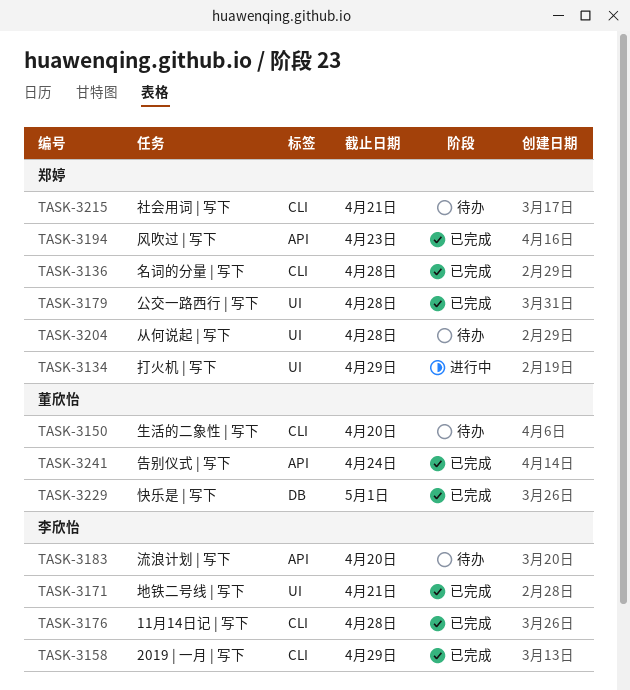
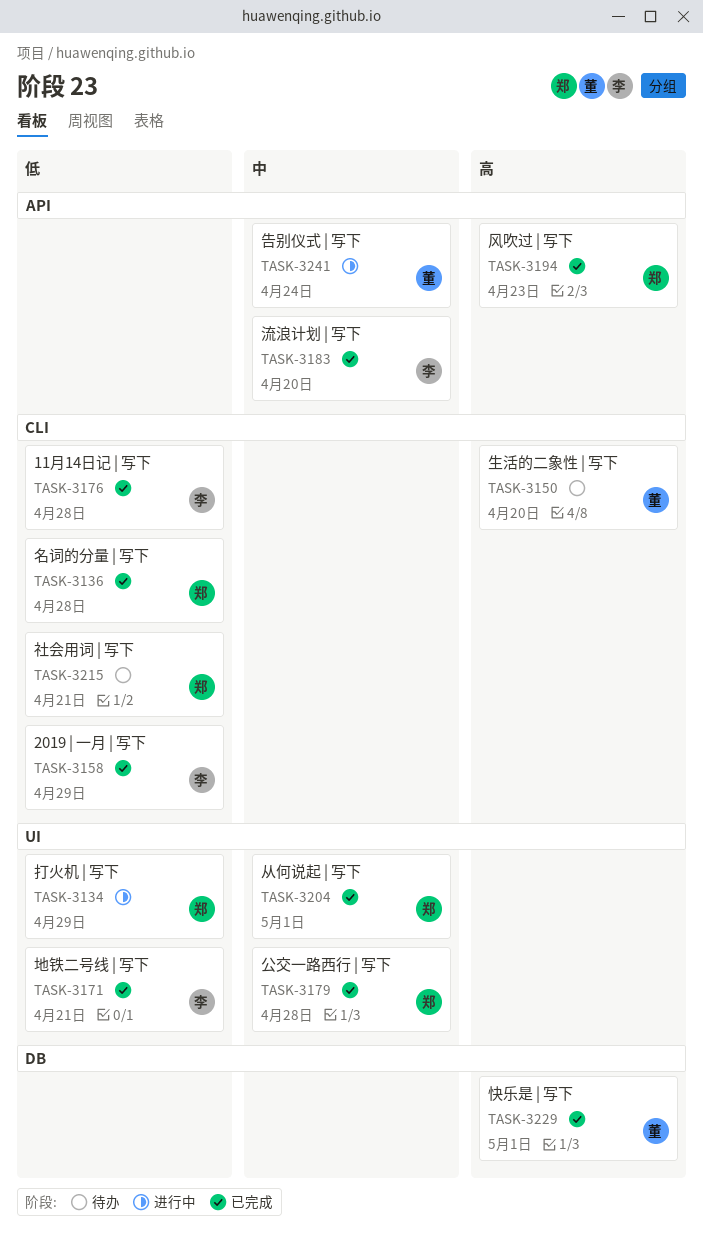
TASK-3183, status: 待办 -> 已完成
TASK-3204, status: 待办 -> 已完成
TASK-3204, due: Apr 28 -> May 1
TASK-3241, status: 已完成 -> 进行中

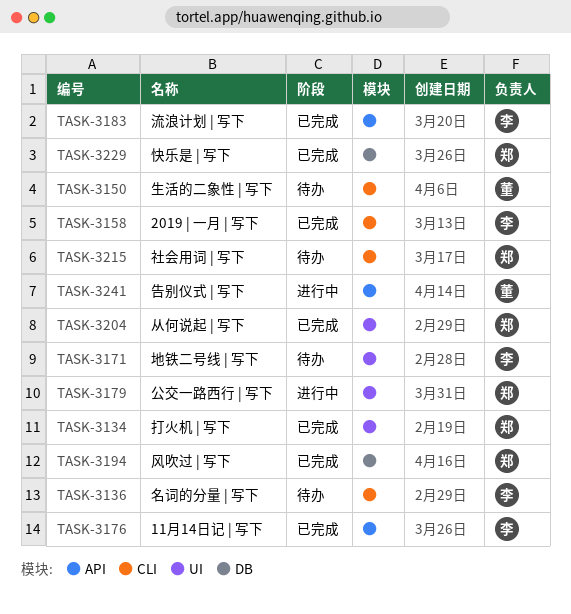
TASK-3134, status: 进行中 -> 已完成
TASK-3136, status: 已完成 -> 待办
TASK-3136, owner: 郑 -> 李
TASK-3171, status: 已完成 -> 待办
TASK-3176, label: CLI -> API
TASK-3179, status: 已完成 -> 进行中
TASK-3194, label: API -> DB
TASK-3229, owner: 董 -> 郑

